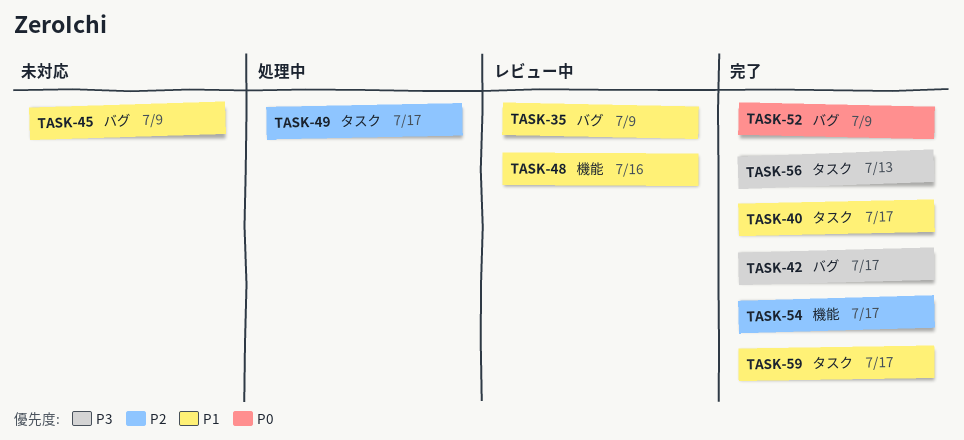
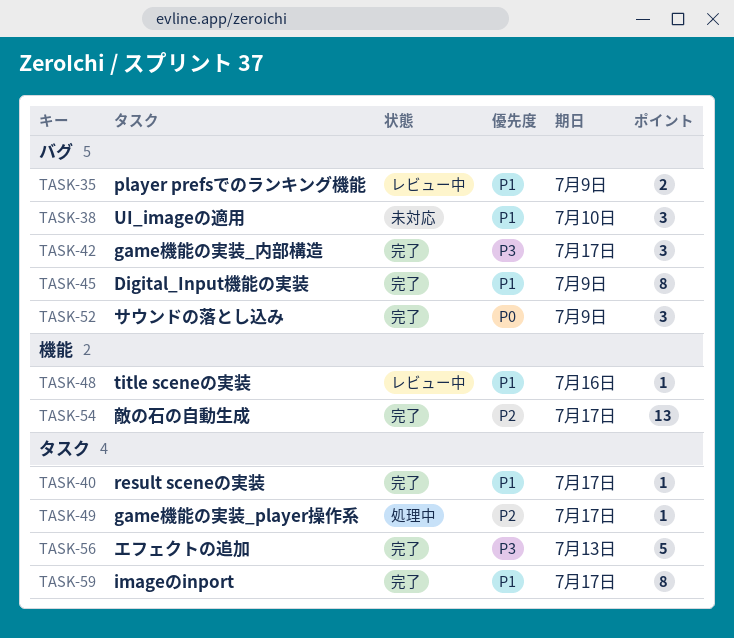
TASK-38: none -> present
TASK-45, status: 未対応 -> 完了

